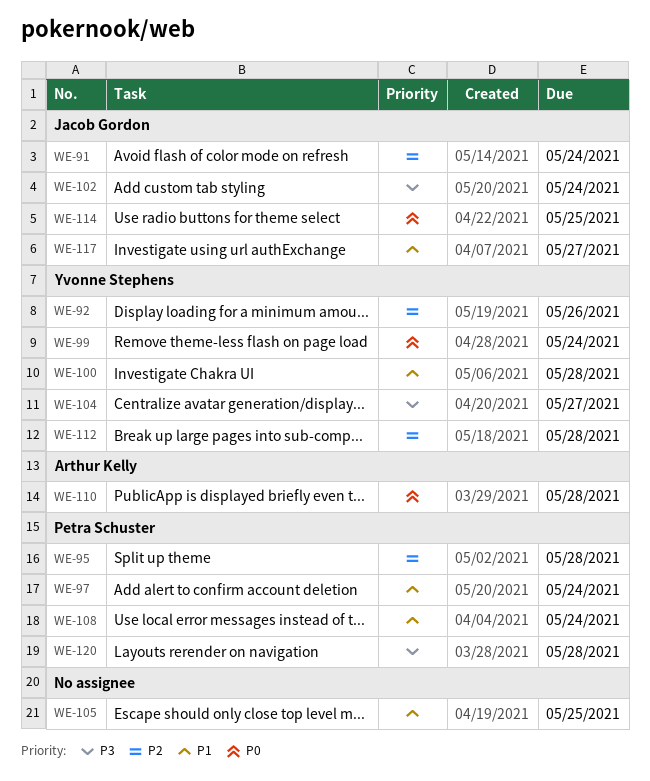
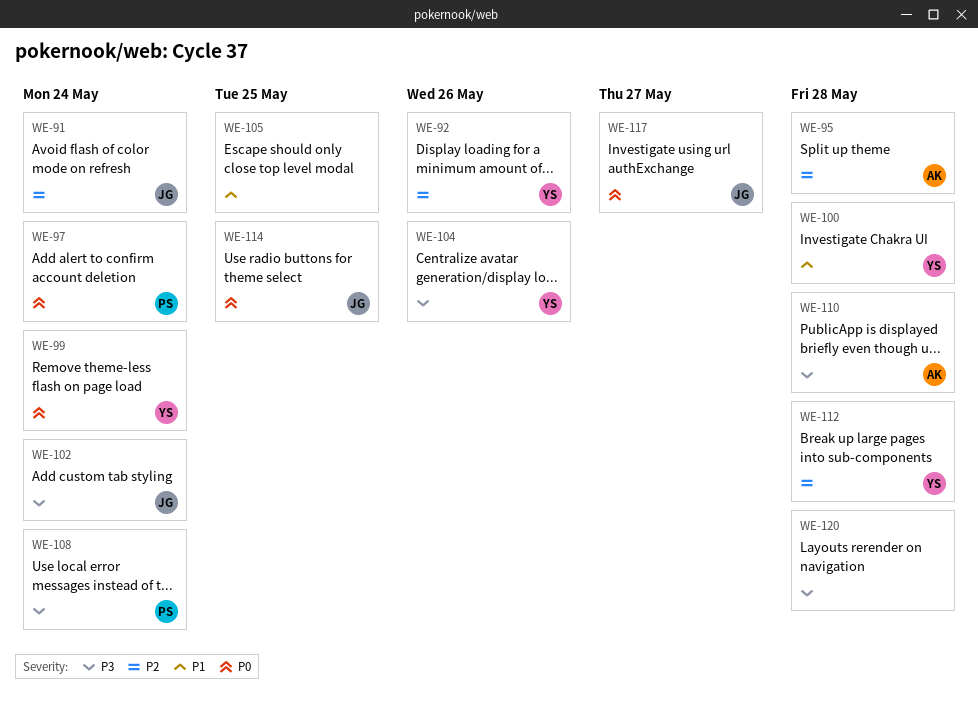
WE-95, owner: Petra Schuster -> Arthur Kelly
WE-97, priority: P1 -> P0
WE-104, due: May 27 -> May 26
WE-108, priority: P1 -> P3
WE-110, priority: P0 -> P3
WE-117, priority: P1 -> P0
WE-120, owner: Petra Schuster -> none

